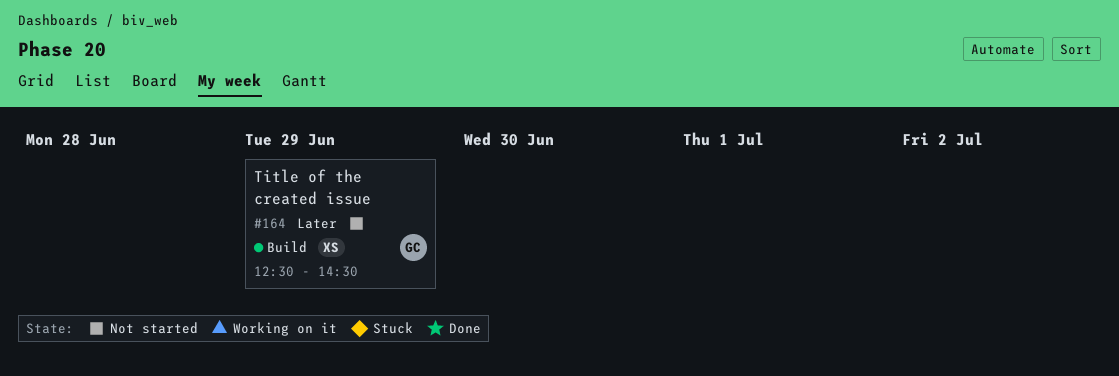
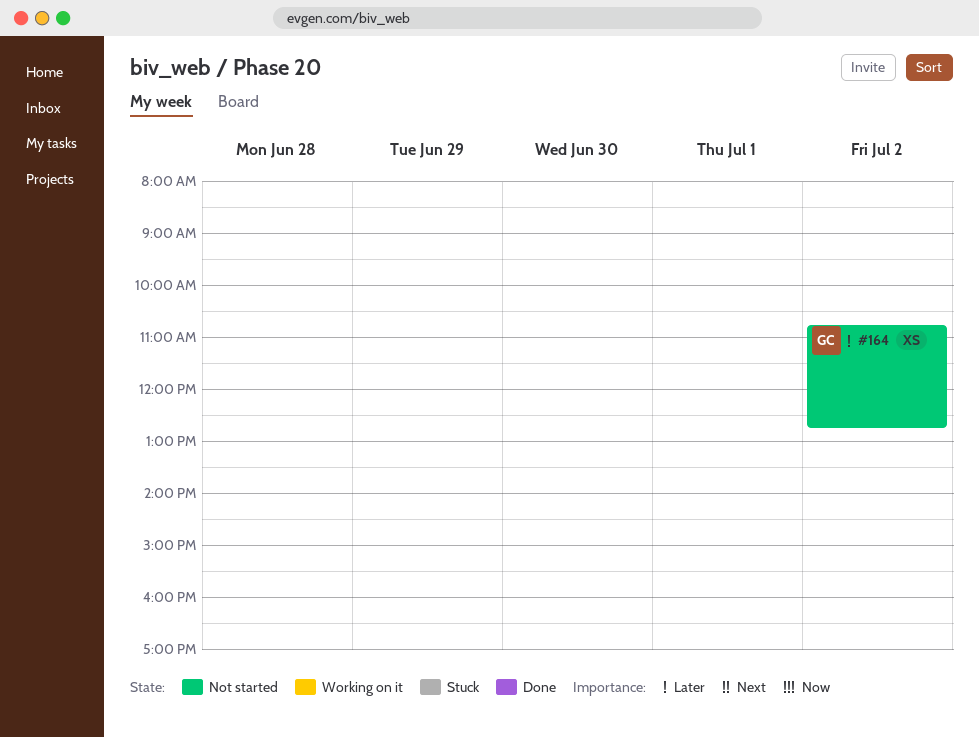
#164, day: Jun 29 -> Jul 2
#164, begins: 12:30 -> 10:45
#164, ends: 14:30 -> 12:45

